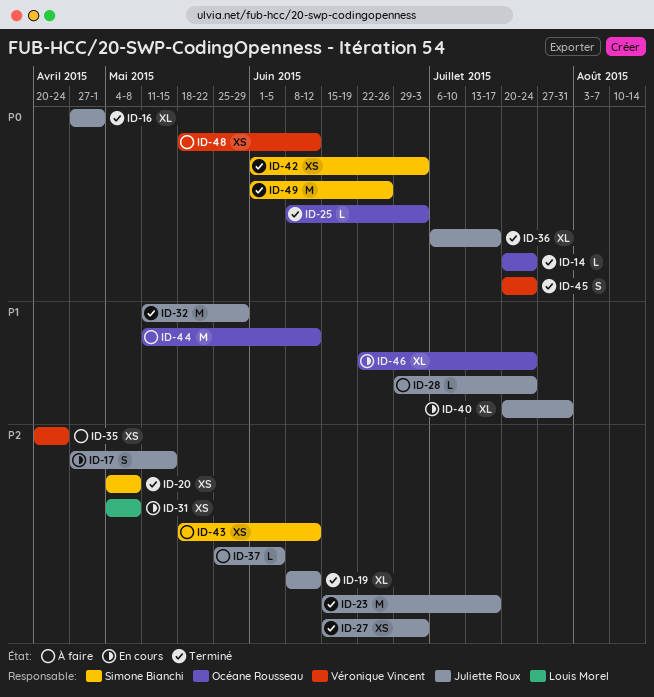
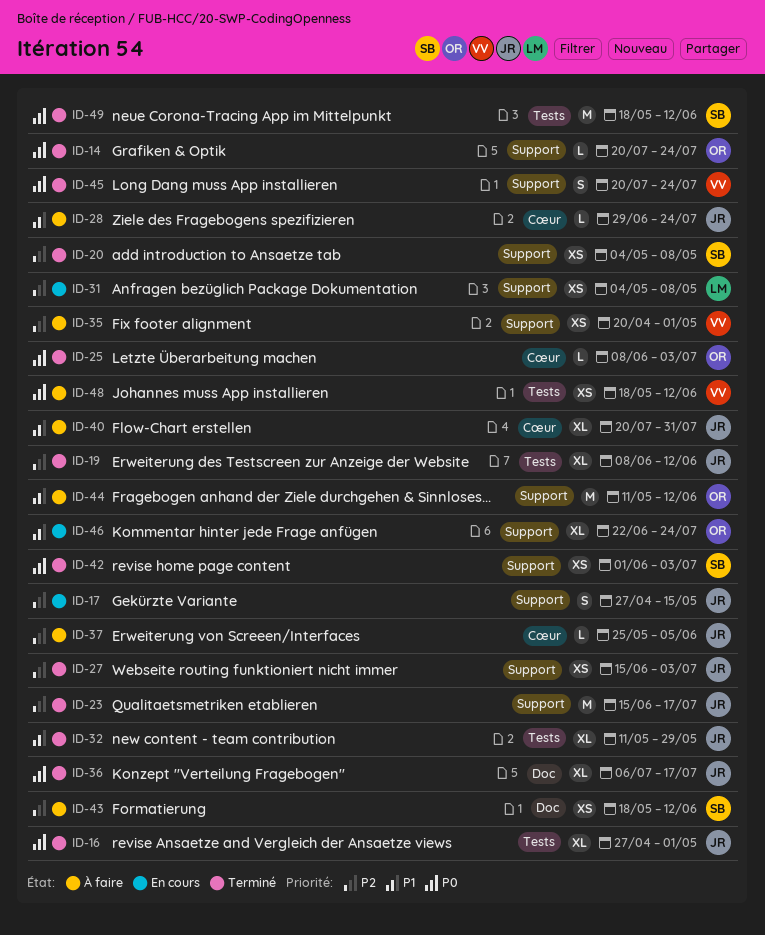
ID-32, estimate: M -> XL
ID-35, due: Apr 24 -> May 1
ID-40, status: En cours -> À faire
ID-49, start: Jun 1 -> May 18
ID-49, due: Jun 26 -> Jun 12

